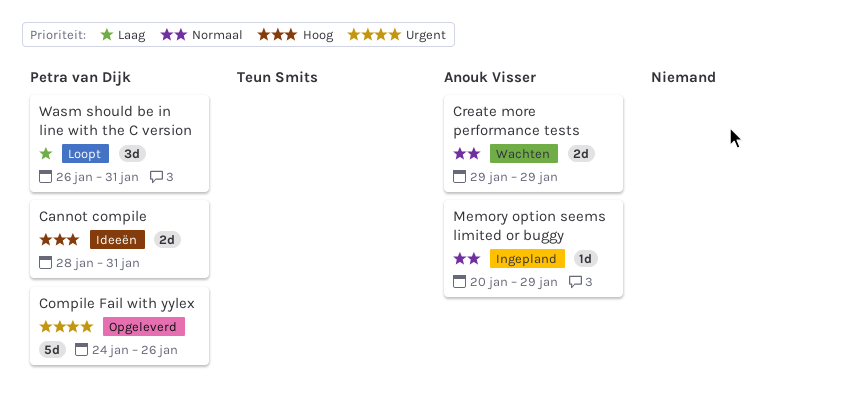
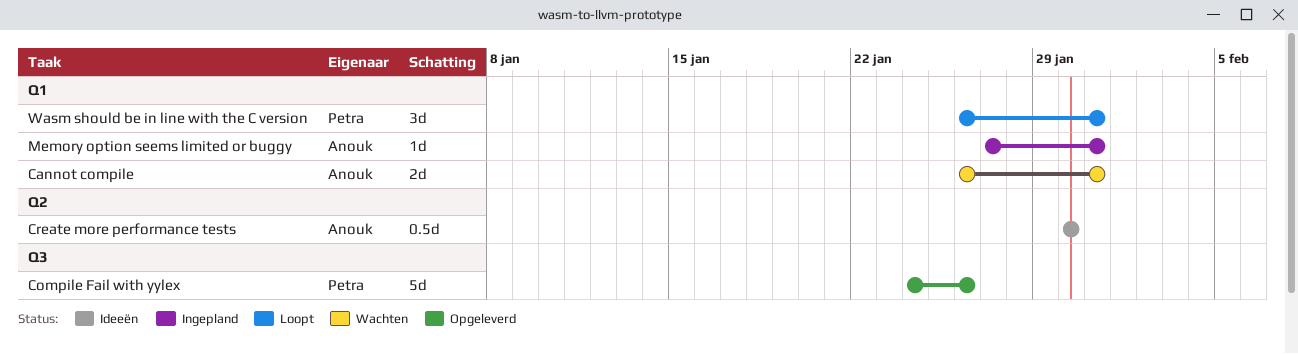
Cannot compile, status: Ideeën -> Wachten
Cannot compile, owner: Petra van Dijk -> Anouk Visser
Cannot compile, start: Jan 28 -> Jan 26
Create more performance tests, status: Wachten -> Ideeën
Create more performance tests, estimate: 2d -> 0.5d
Create more performance tests, start: Jan 29 -> Jan 30
Create more performance tests, due: Jan 29 -> Jan 30
Memory option seems limited or buggy, start: Jan 20 -> Jan 27
Memory option seems limited or buggy, due: Jan 29 -> Jan 31

